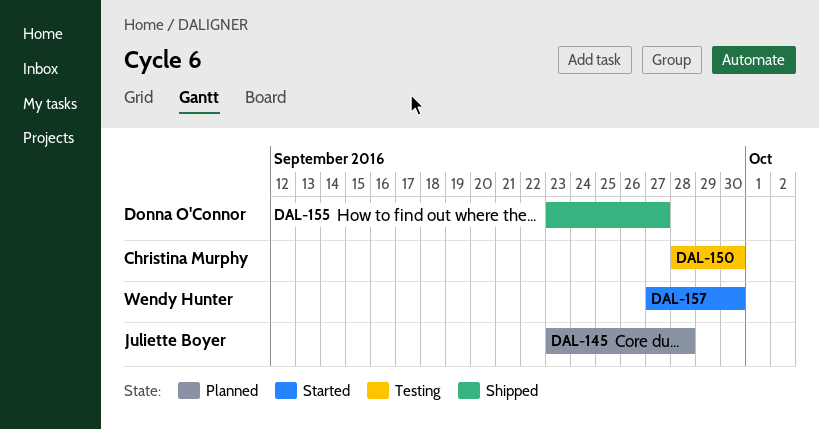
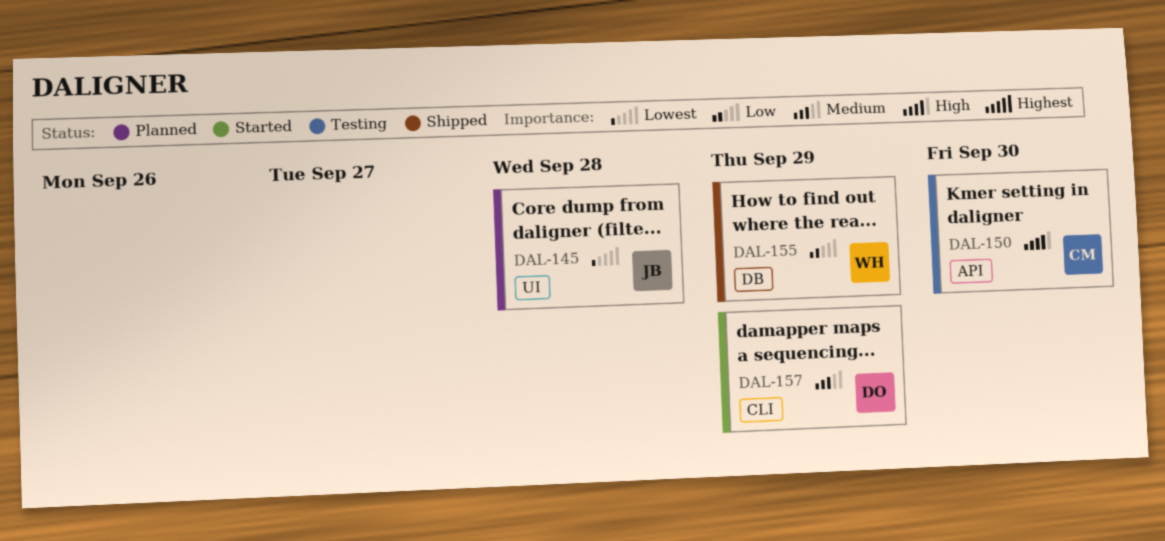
DAL-155, owner: Donna O'Connor -> Wendy Hunter
DAL-155, due: Sep 27 -> Sep 29
DAL-157, owner: Wendy Hunter -> Donna O'Connor
DAL-157, due: Sep 30 -> Sep 29

